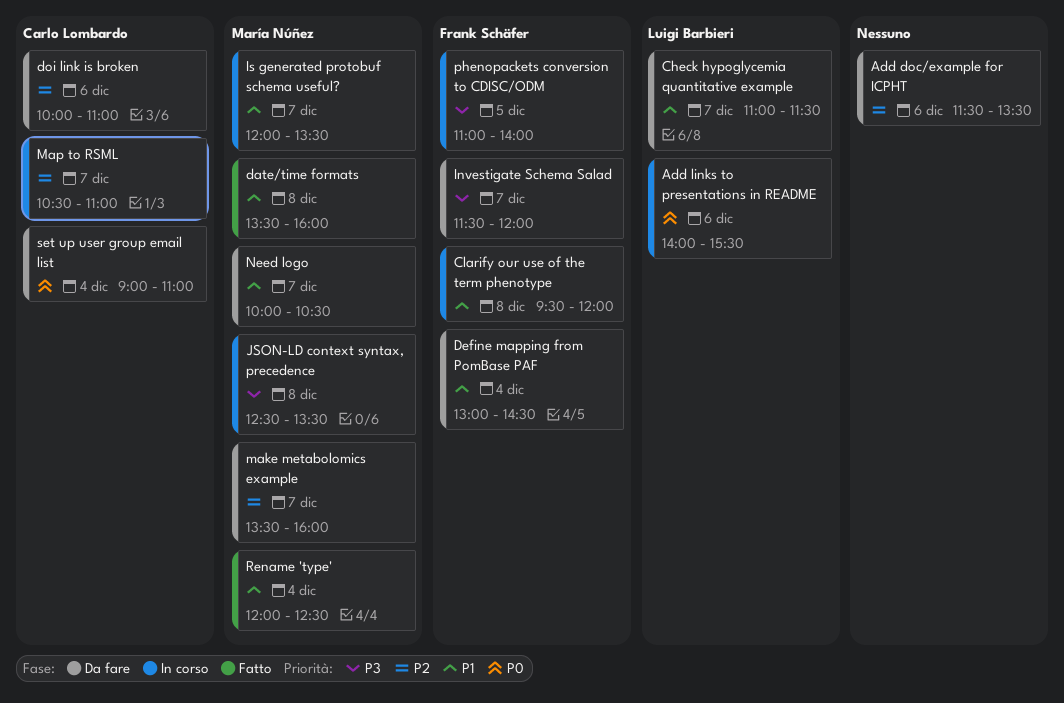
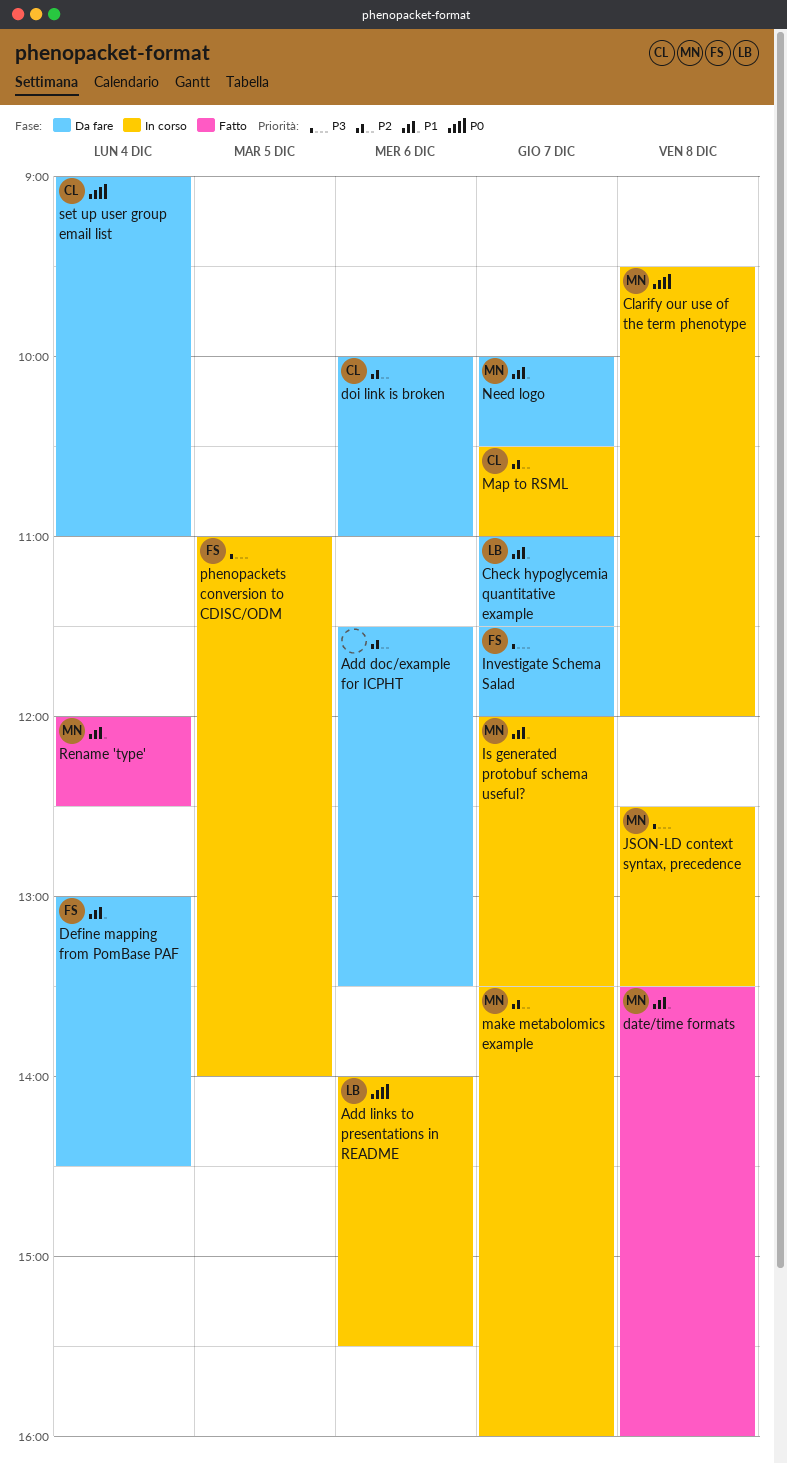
Clarify our use of the term phenotype, owner: Frank Schäfer -> María Núñez
Clarify our use of the term phenotype, priority: P1 -> P0
make metabolomics example, status: Da fare -> In corso

